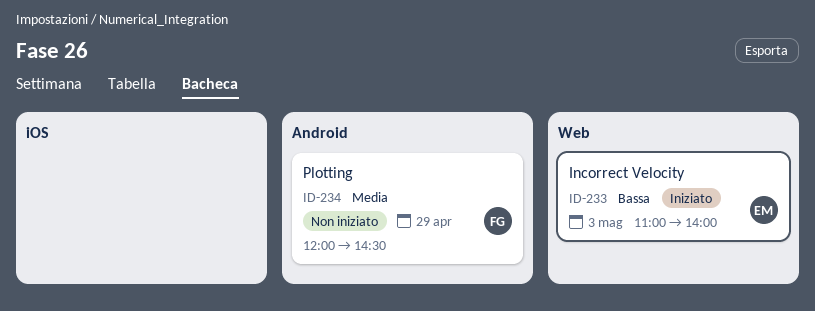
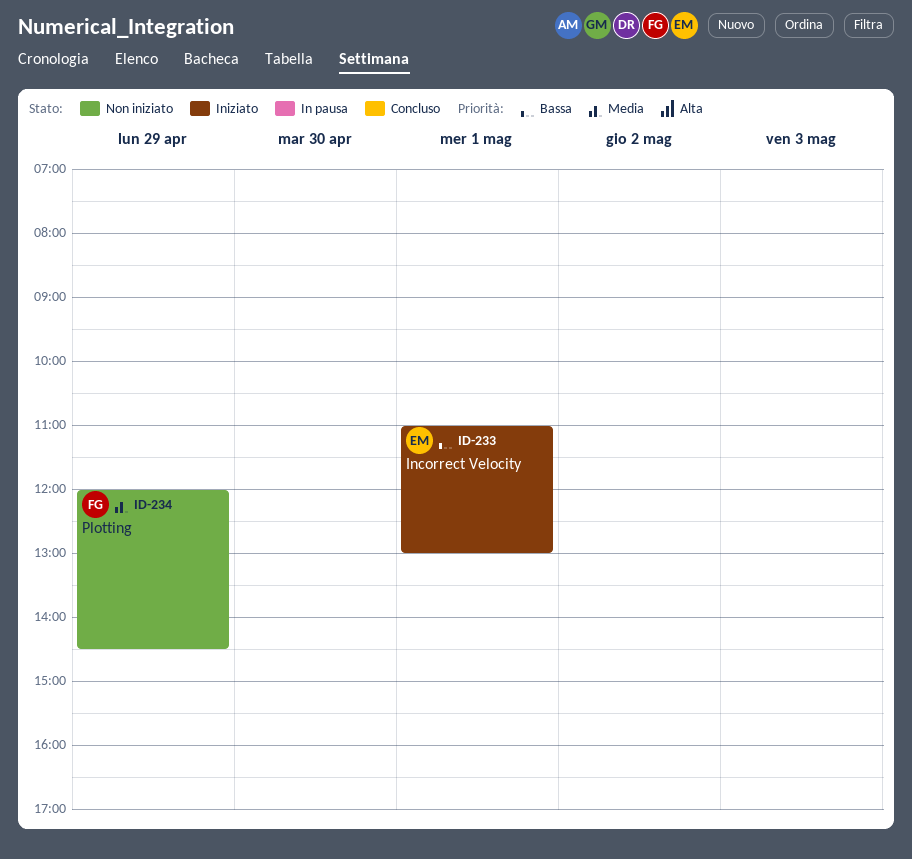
ID-233, day: May 3 -> May 1
ID-233, ends: 14:00 -> 13:00

